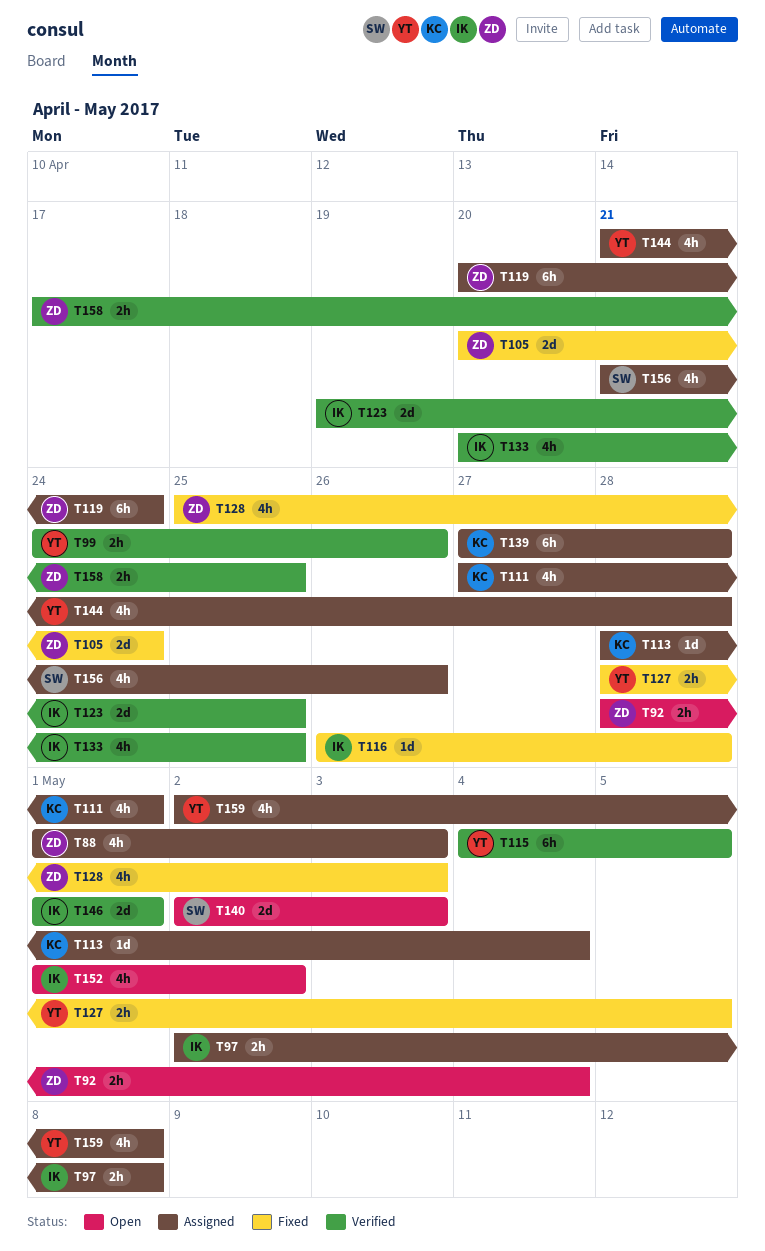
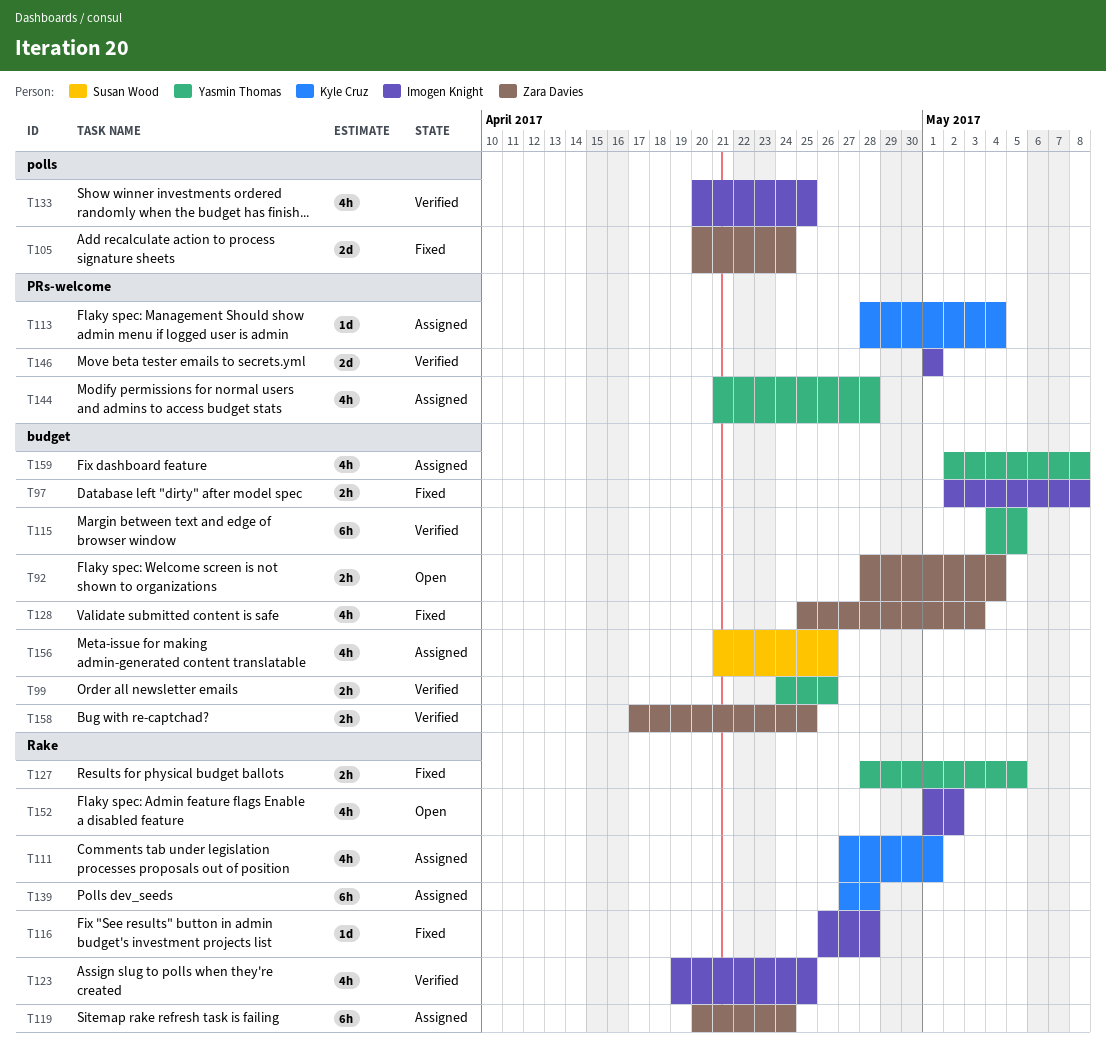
T88: present -> none
T97, status: Assigned -> Fixed
T123, estimate: 2d -> 4h
T140: present -> none

